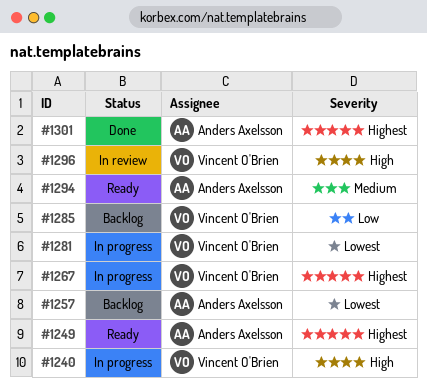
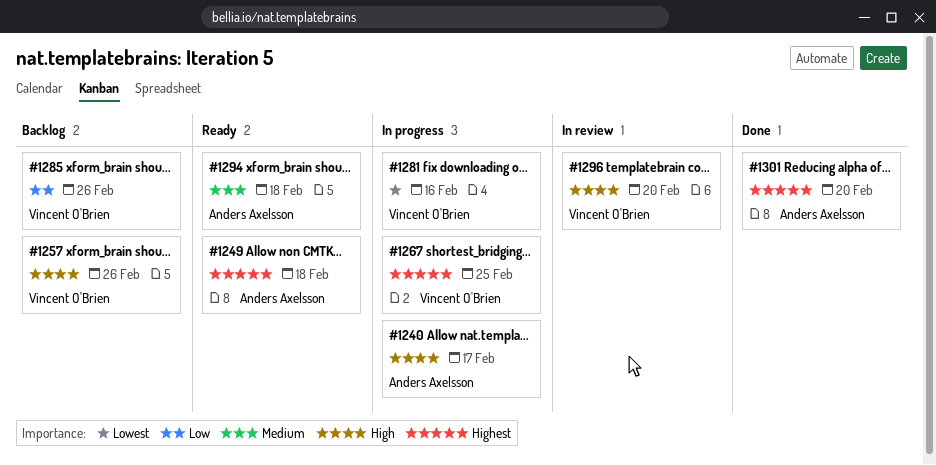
#1240, owner: Vincent O'Brien -> Anders Axelsson
#1257, owner: Anders Axelsson -> Vincent O'Brien
#1257, priority: Lowest -> High

